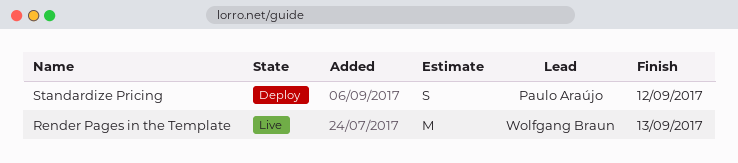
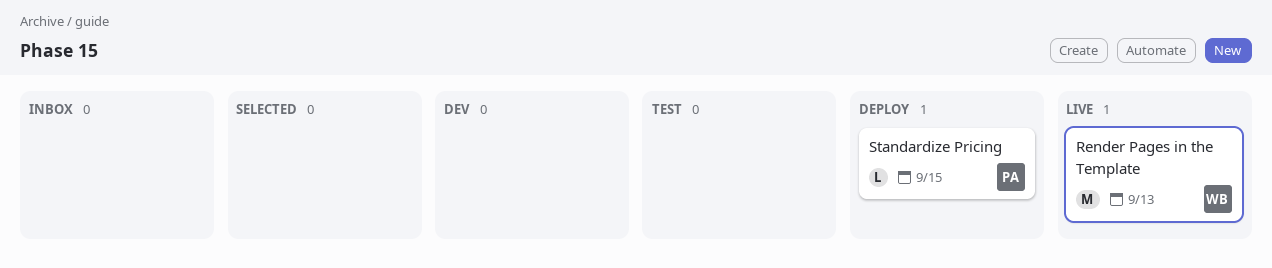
Standardize Pricing, estimate: S -> L
Standardize Pricing, due: Sep 12 -> Sep 15

